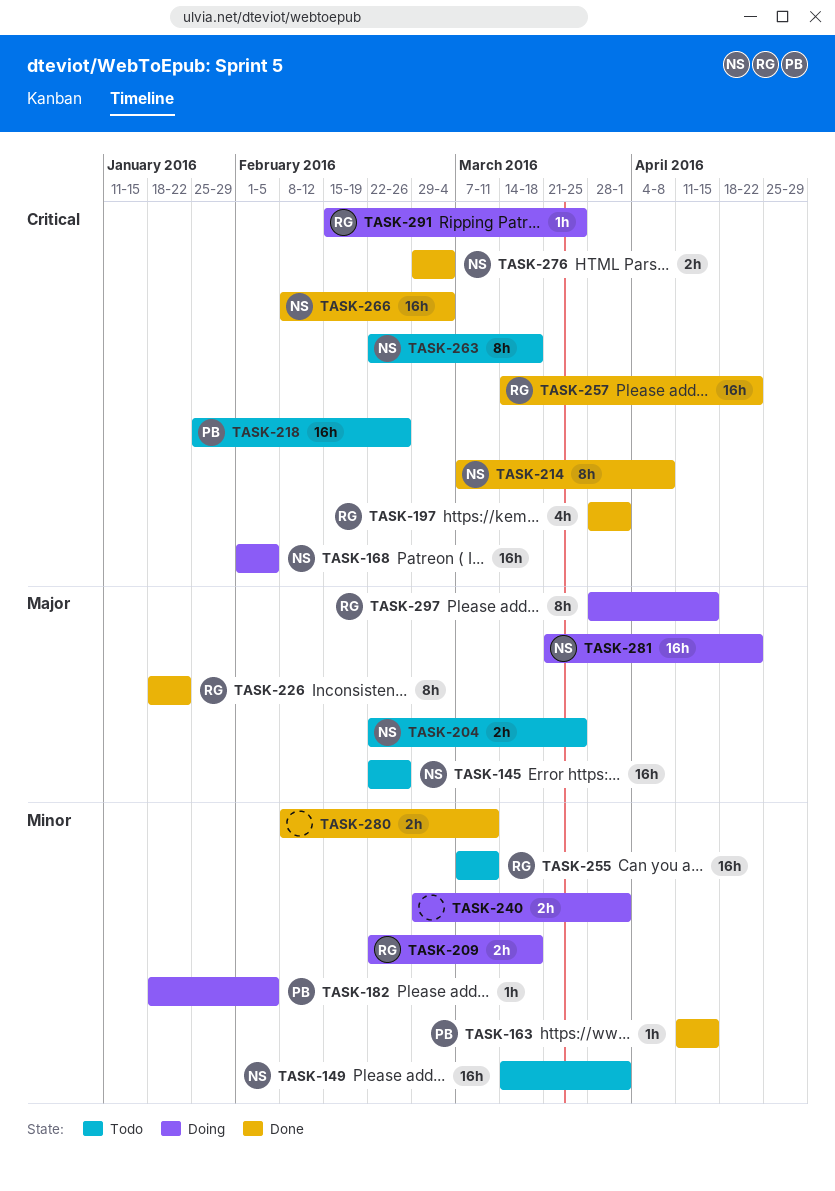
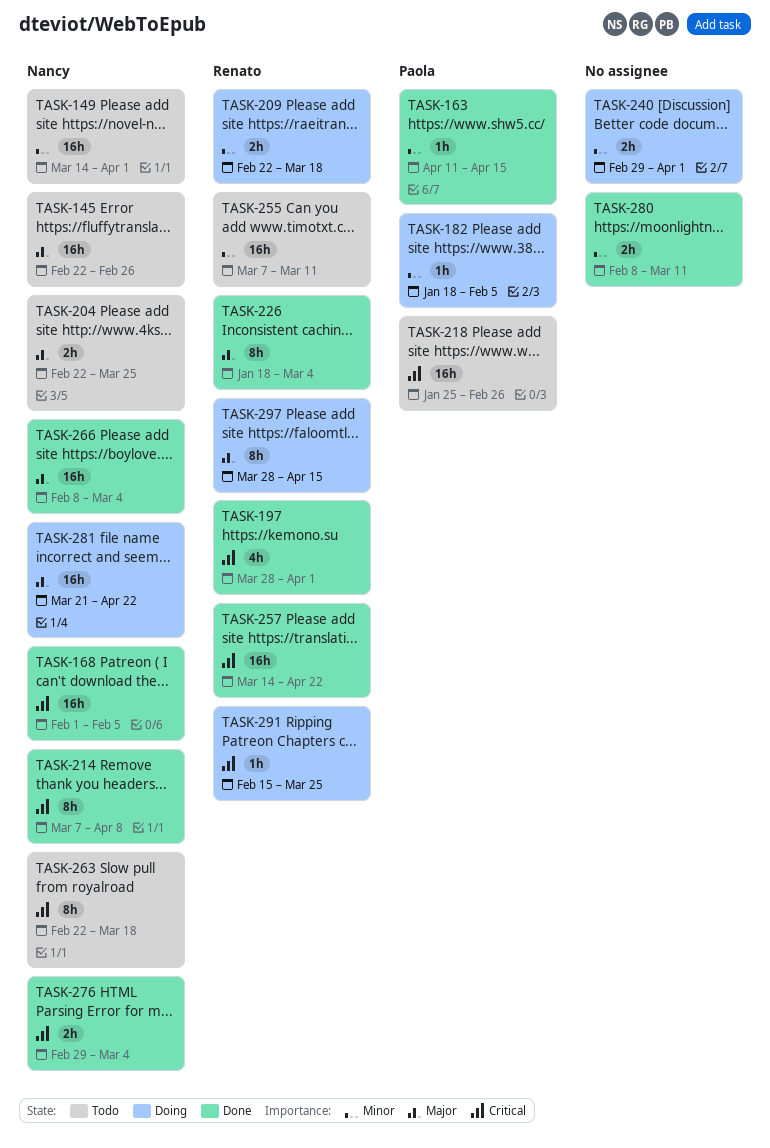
TASK-168, status: Doing -> Done
TASK-226, due: Jan 22 -> Mar 4
TASK-266, priority: Critical -> Major

